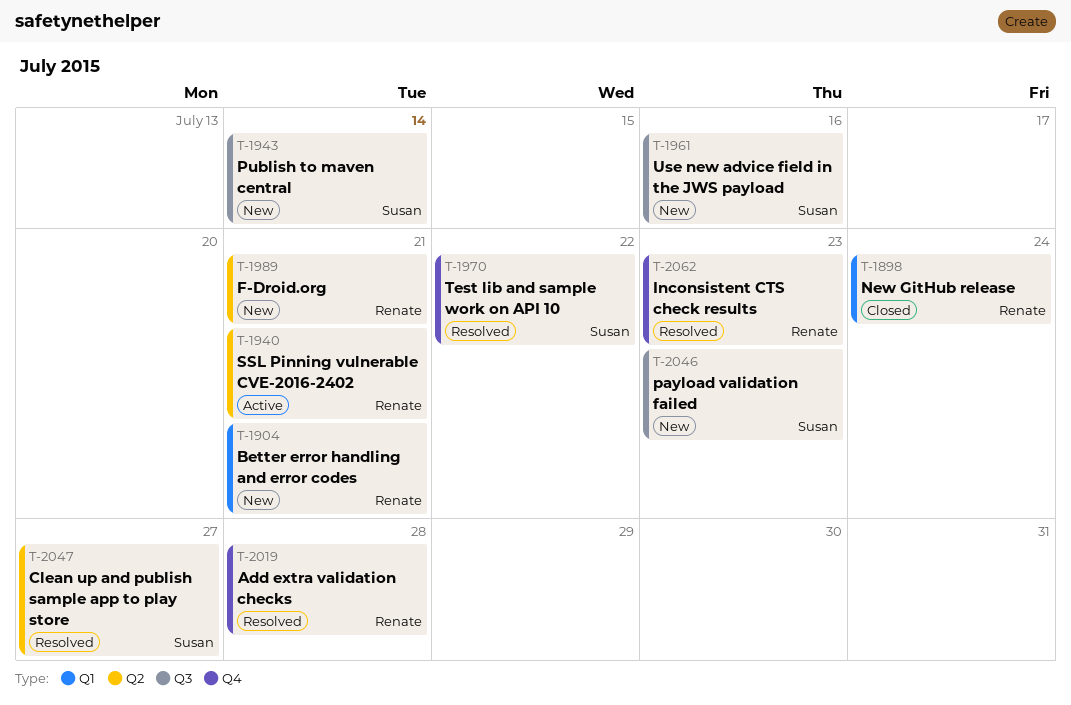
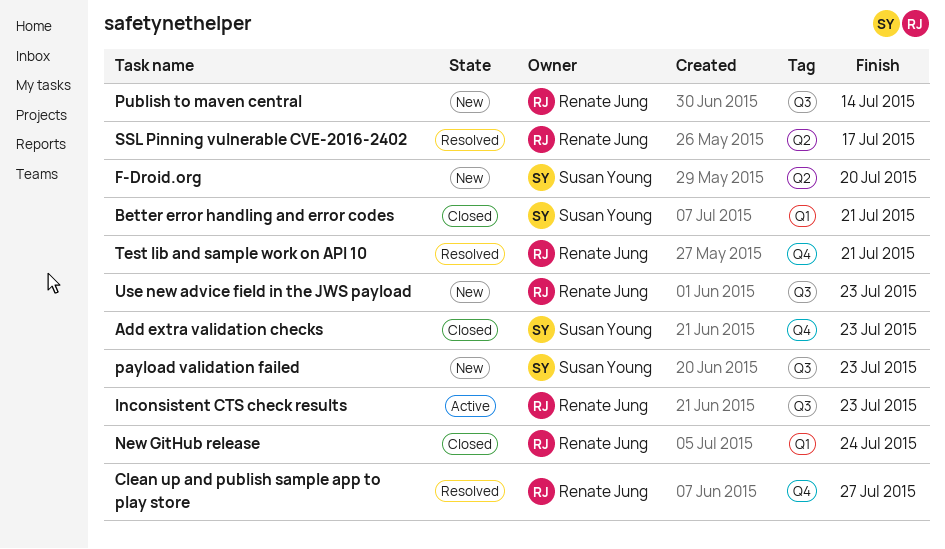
Add extra validation checks, status: Resolved -> Closed
Add extra validation checks, owner: Renate Jung -> Susan Young
Add extra validation checks, due: Jul 28 -> Jul 23
Better error handling and error codes, status: New -> Closed
Better error handling and error codes, owner: Renate Jung -> Susan Young
Clean up and publish sample app to play store, owner: Susan Young -> Renate Jung
Clean up and publish sample app to play store, label: Q2 -> Q4
F-Droid.org, owner: Renate Jung -> Susan Young
F-Droid.org, due: Jul 21 -> Jul 20
Inconsistent CTS check results, status: Resolved -> Active
Inconsistent CTS check results, label: Q4 -> Q3
Publish to maven central, owner: Susan Young -> Renate Jung
SSL Pinning vulnerable CVE-2016-2402, status: Active -> Resolved
SSL Pinning vulnerable CVE-2016-2402, due: Jul 21 -> Jul 17
Test lib and sample work on API 10, owner: Susan Young -> Renate Jung
Test lib and sample work on API 10, due: Jul 22 -> Jul 21
Use new advice field in the JWS payload, owner: Susan Young -> Renate Jung
Use new advice field in the JWS payload, due: Jul 16 -> Jul 23

